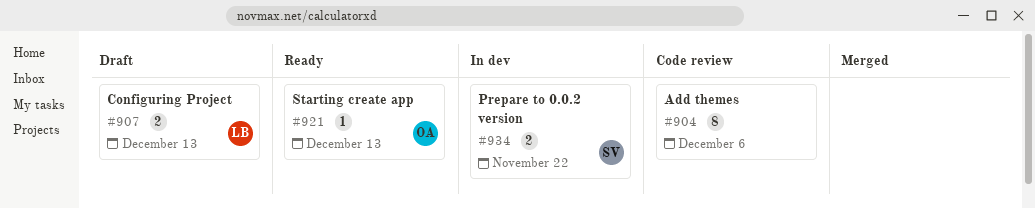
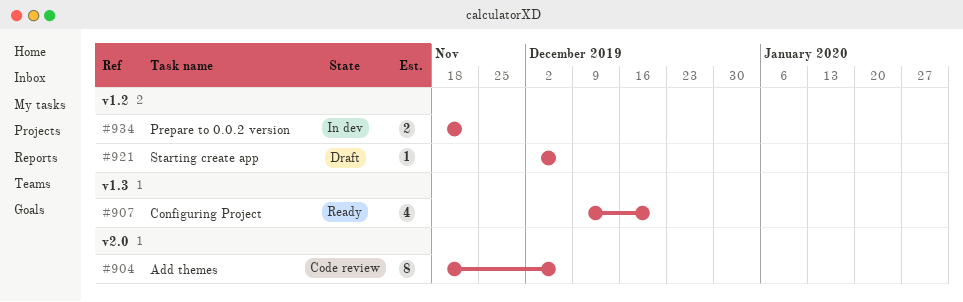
#907, status: Draft -> Ready
#907, estimate: 2 -> 4
#907, due: Dec 13 -> Dec 20
#921, status: Ready -> Draft
#921, due: Dec 13 -> Dec 6

